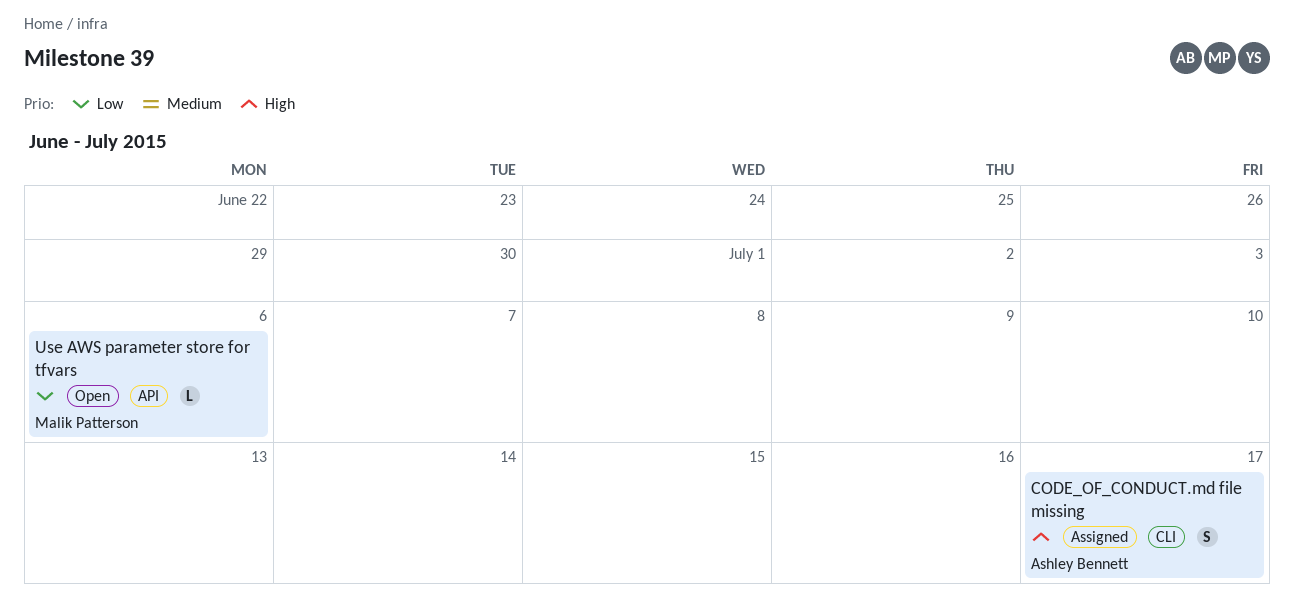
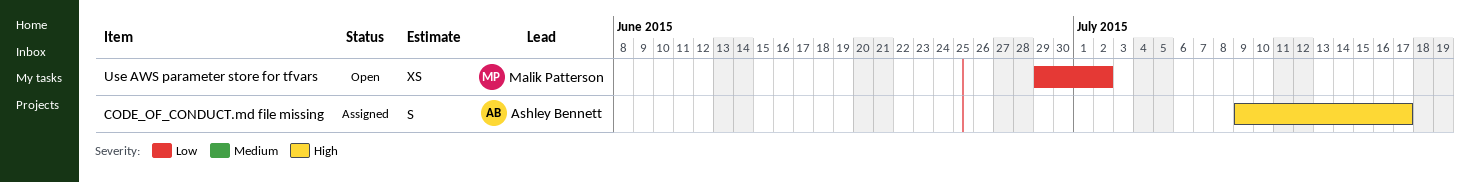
Use AWS parameter store for tfvars, estimate: L -> XS
Use AWS parameter store for tfvars, due: Jul 6 -> Jul 2

